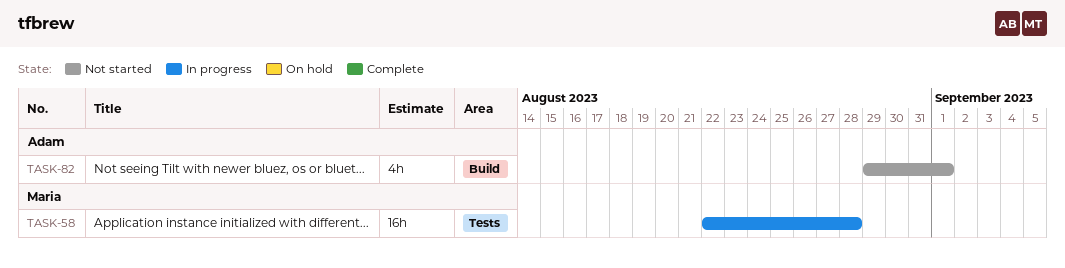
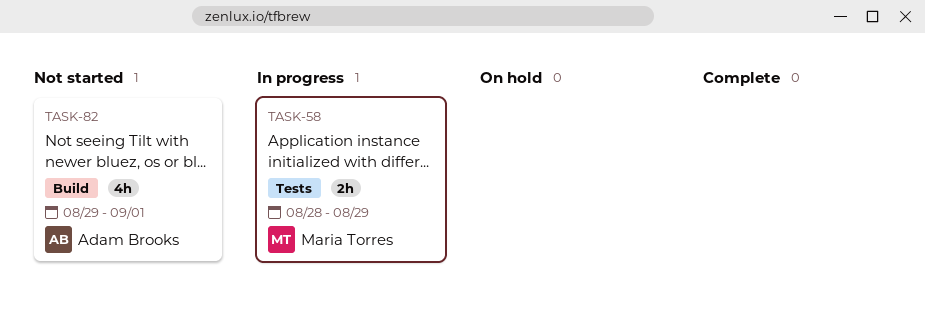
TASK-58, estimate: 16h -> 2h
TASK-58, start: Aug 22 -> Aug 28
TASK-58, due: Aug 28 -> Aug 29

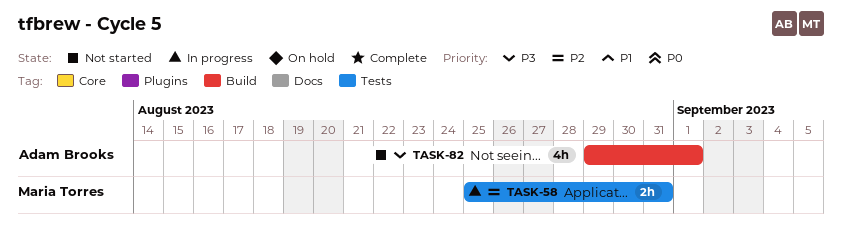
TASK-58, start: Aug 28 -> Aug 25
TASK-58, due: Aug 29 -> Aug 31

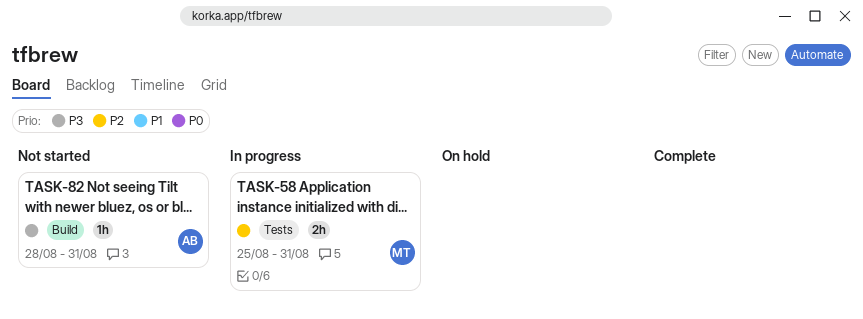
TASK-82, estimate: 4h -> 1h
TASK-82, start: Aug 29 -> Aug 28
TASK-82, due: Sep 1 -> Aug 31

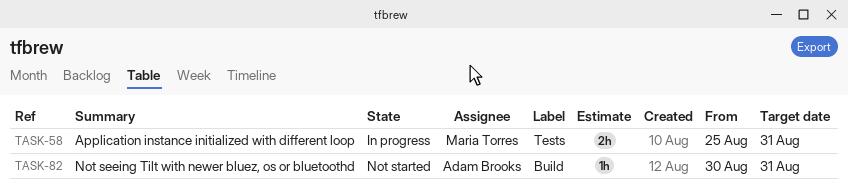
TASK-82, start: Aug 28 -> Aug 30

